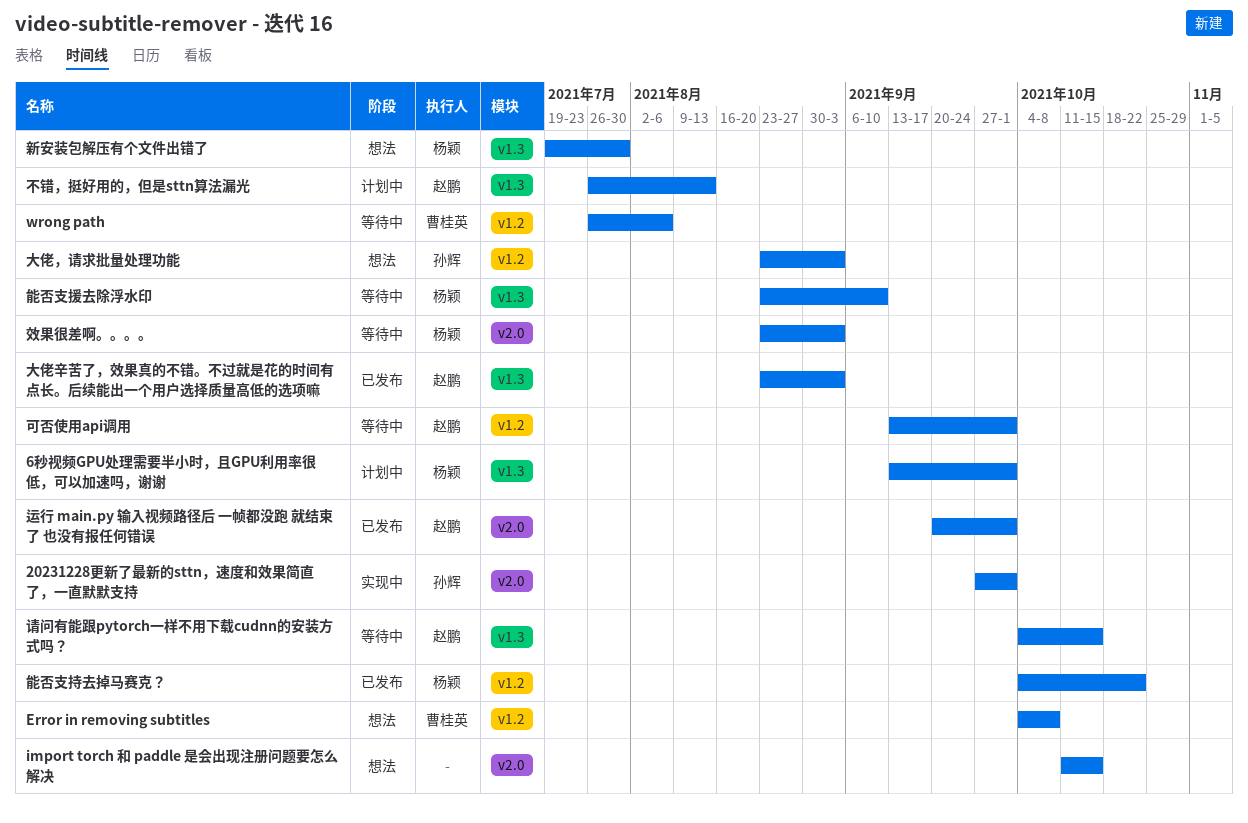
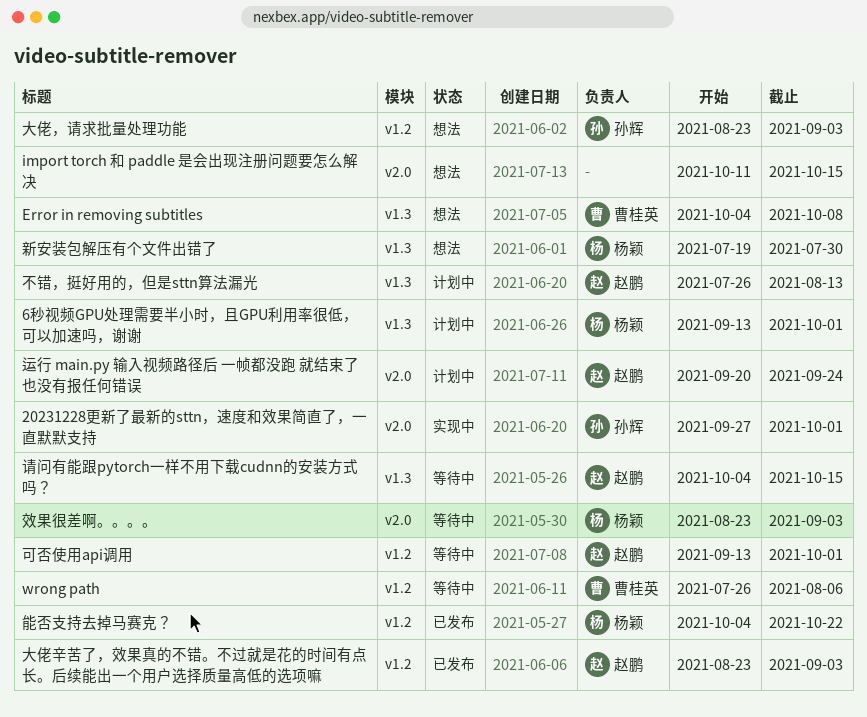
Error in removing subtitles, label: v1.2 -> v1.3
大佬辛苦了，效果真的不错。不过就是花的时间有点长。后续能出一个用户选择质量高低的选项嘛, label: v1.3 -> v1.2
能否支援去除浮水印: present -> none
运行 main.py 输入视频路径后 一帧都没跑 就结束了 也没有报任何错误, status: 已发布 -> 计划中
运行 main.py 输入视频路径后 一帧都没跑 就结束了 也没有报任何错误, due: Oct 1 -> Sep 24

